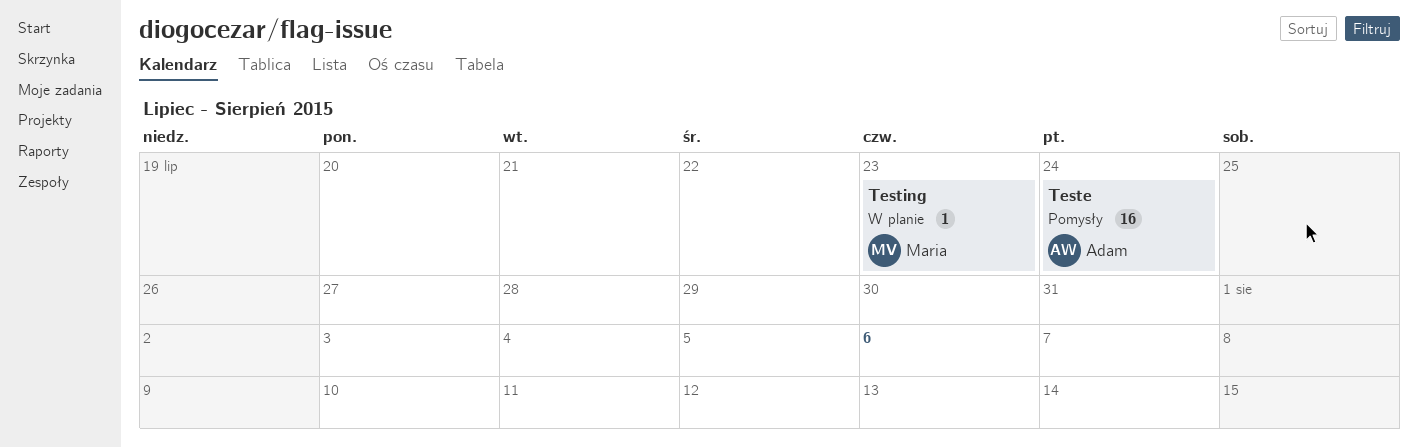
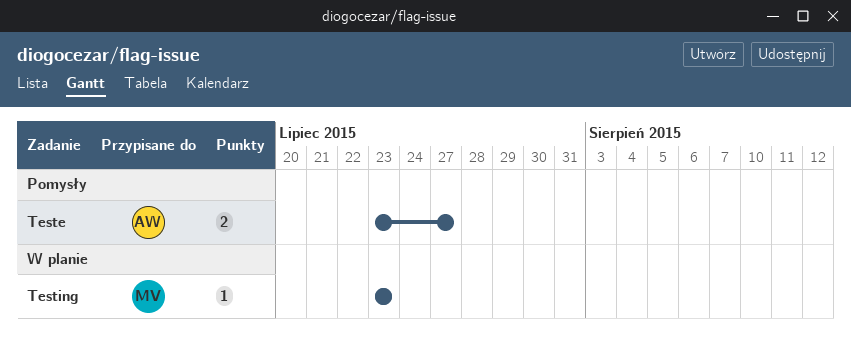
Teste, estimate: 16 -> 2
Teste, due: Jul 24 -> Jul 27

